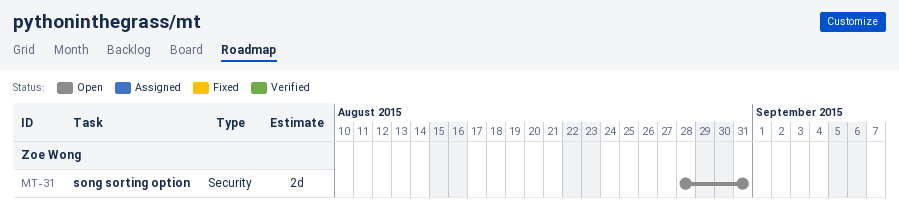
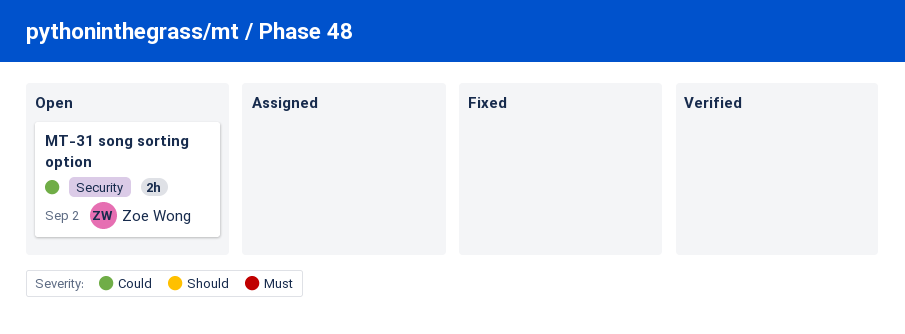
MT-31, estimate: 2d -> 2h
MT-31, due: Aug 31 -> Sep 2

